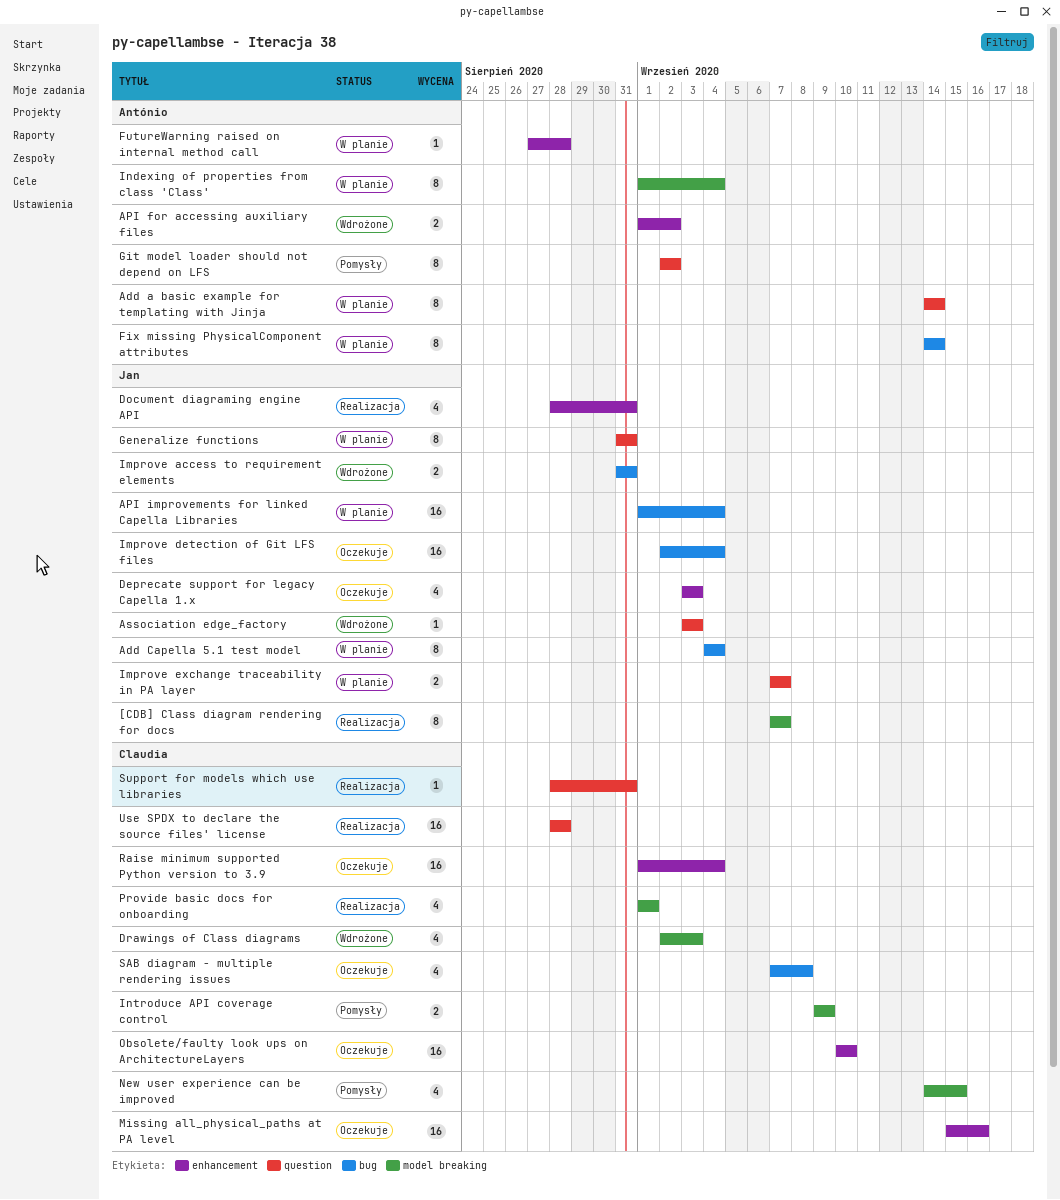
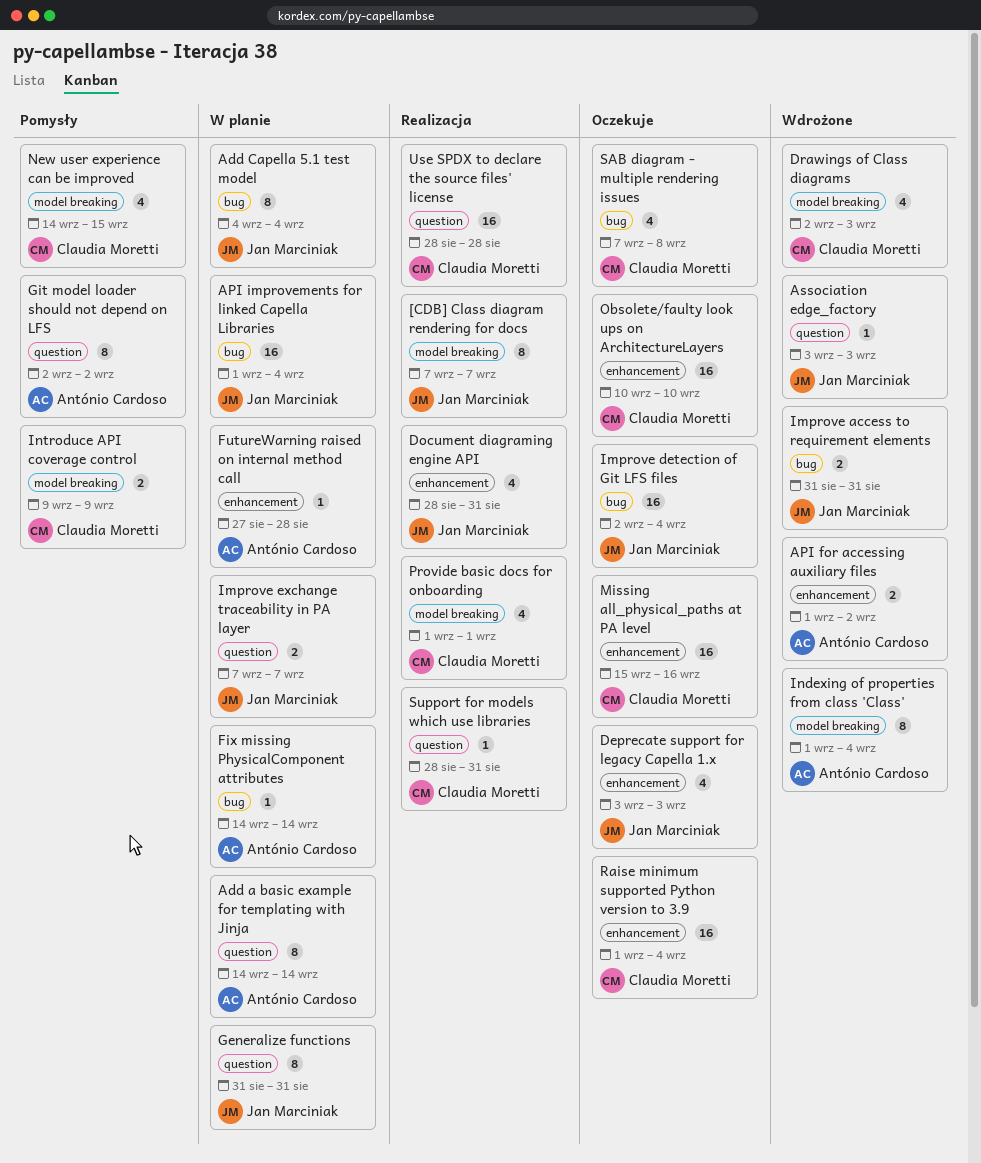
Fix missing PhysicalComponent attributes, estimate: 8 -> 1
Indexing of properties from class 'Class', status: W planie -> Wdrożone

